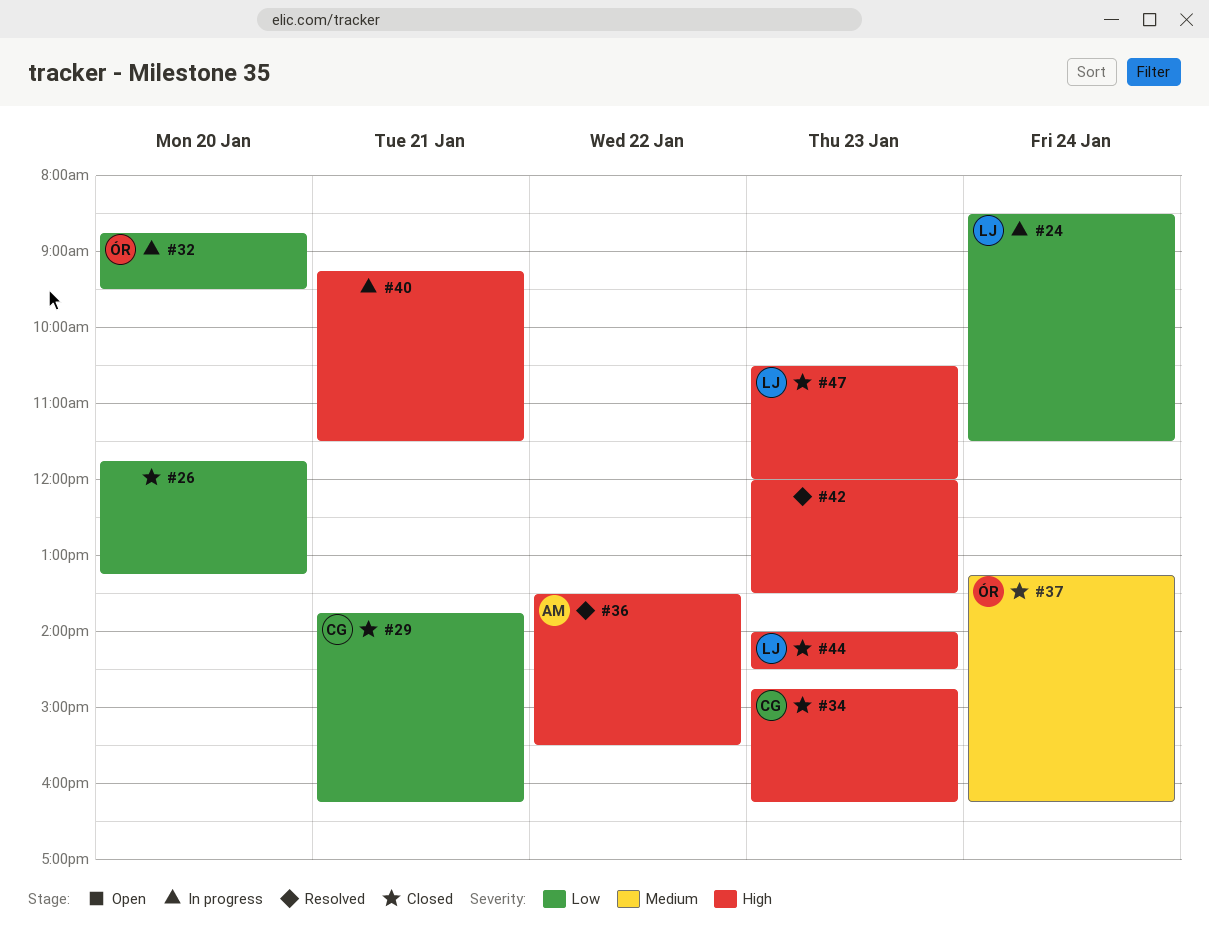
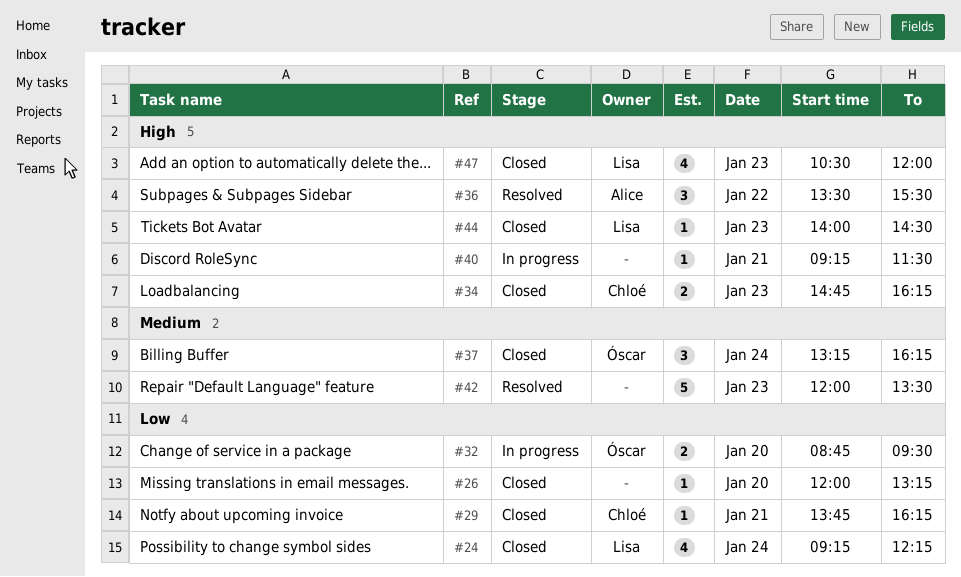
#24, status: In progress -> Closed
#24, begins: 08:30 -> 09:15
#24, ends: 11:30 -> 12:15
#26, begins: 11:45 -> 12:00
#42, priority: High -> Medium

